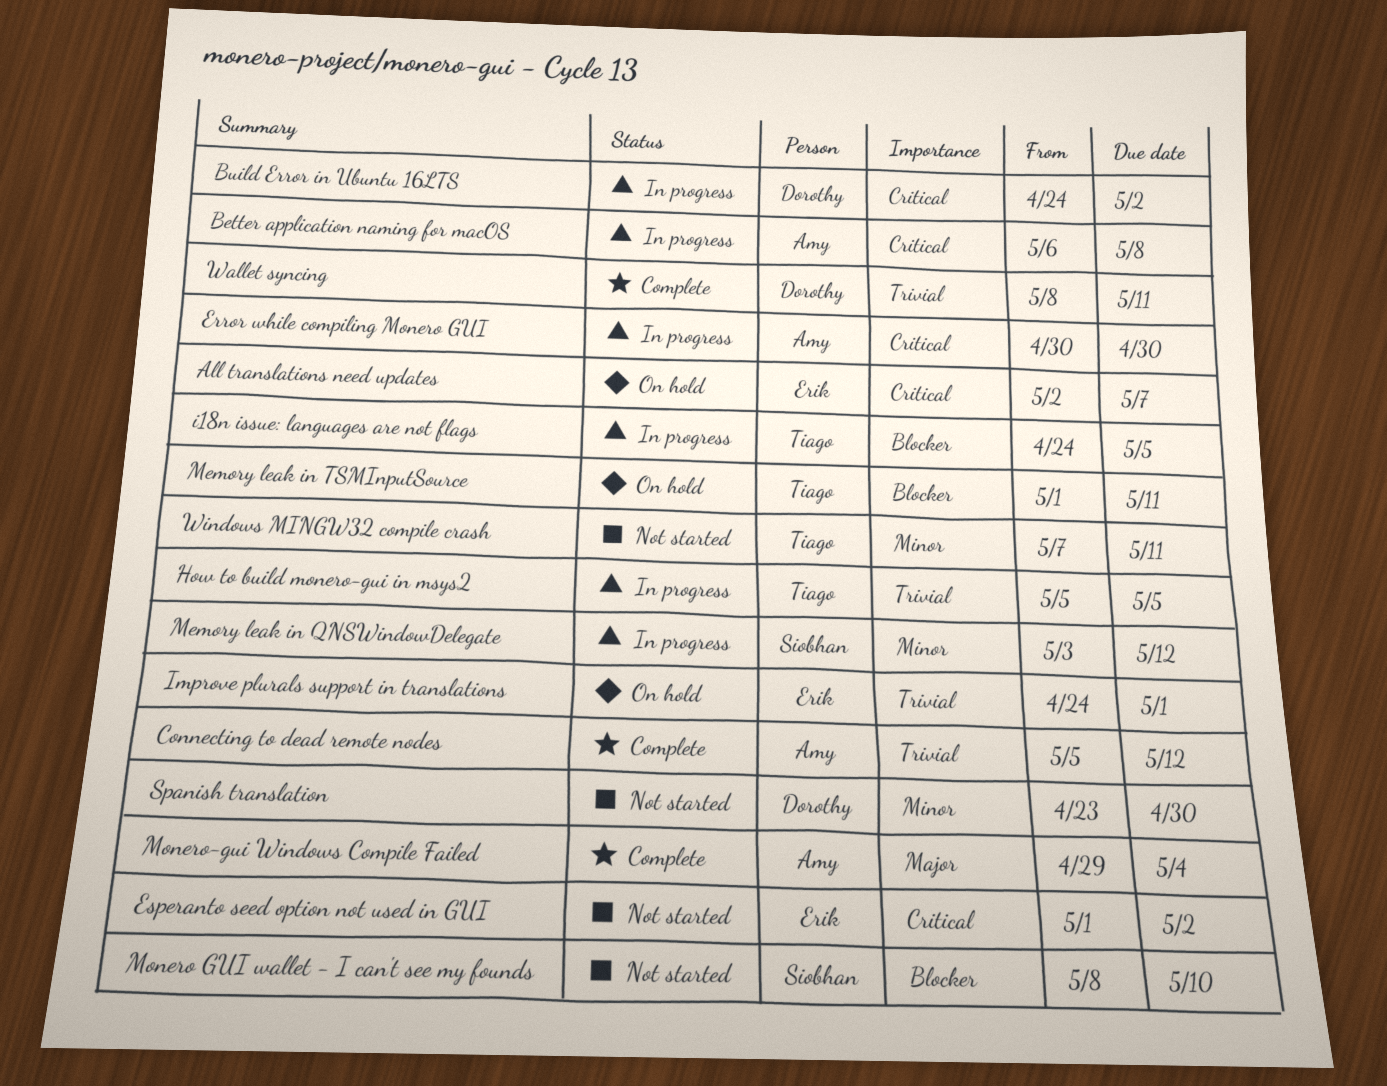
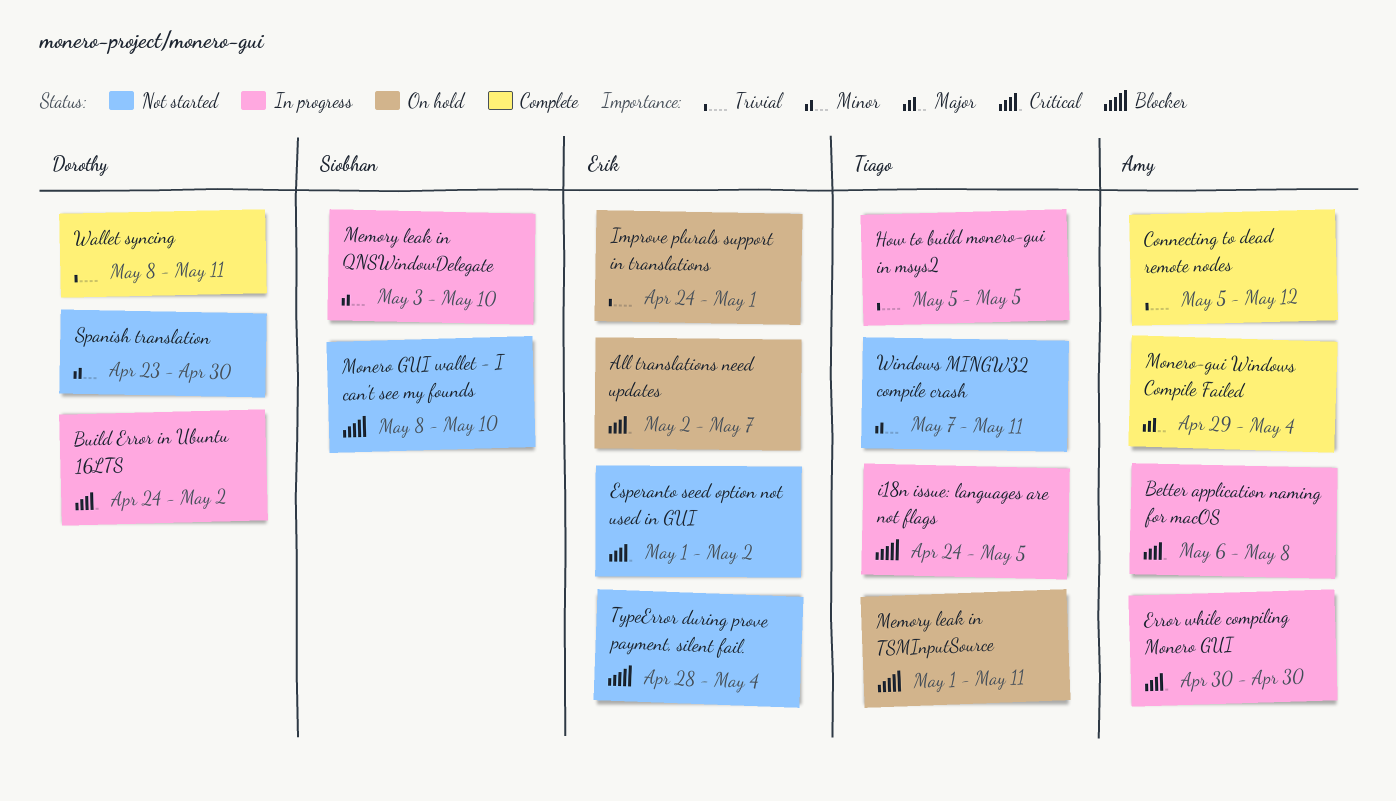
Memory leak in QNSWindowDelegate, due: May 12 -> May 10
TypeError during prove payment, silent fail.: none -> present

